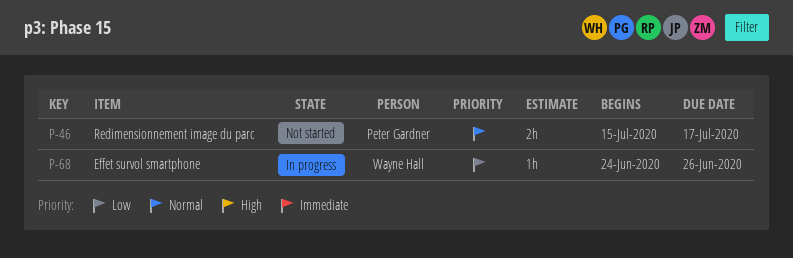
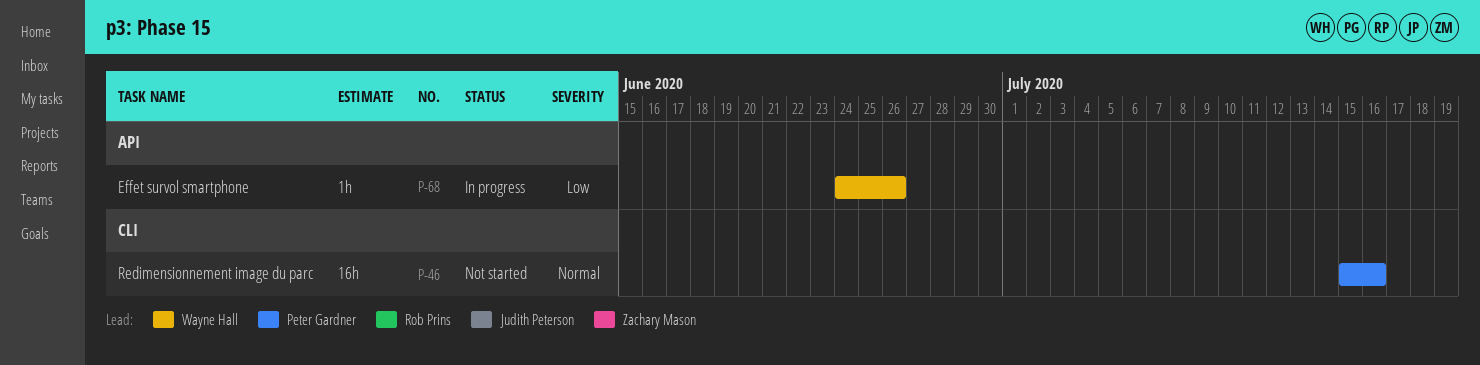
P-46, estimate: 2h -> 16h
P-46, due: Jul 17 -> Jul 16

